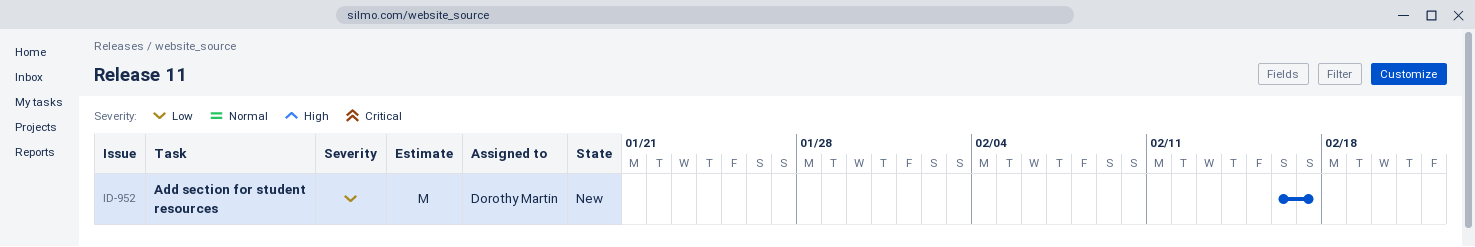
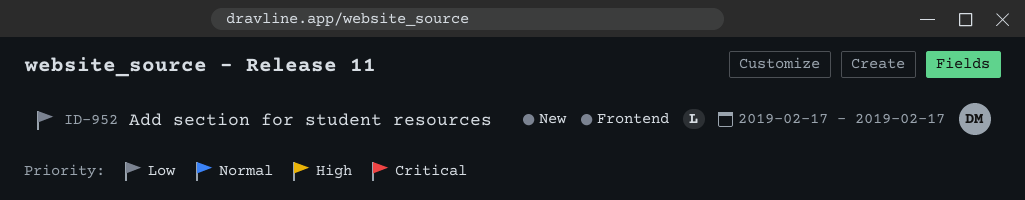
ID-952, estimate: M -> L
ID-952, start: Feb 16 -> Feb 17

